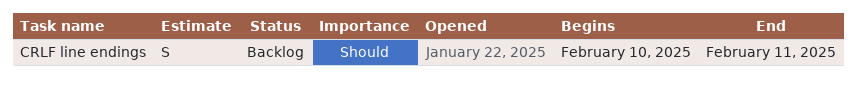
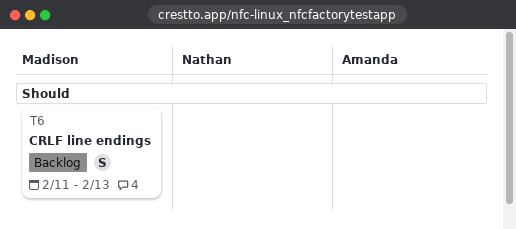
CRLF line endings, start: Feb 10 -> Feb 11
CRLF line endings, due: Feb 11 -> Feb 13

